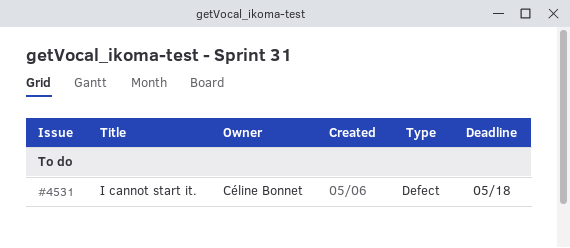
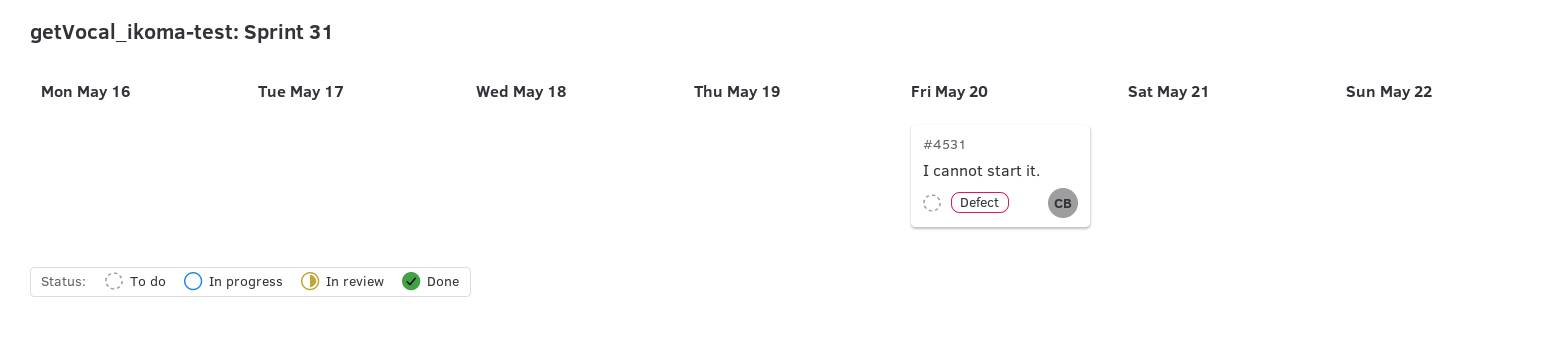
#4531, due: May 18 -> May 20

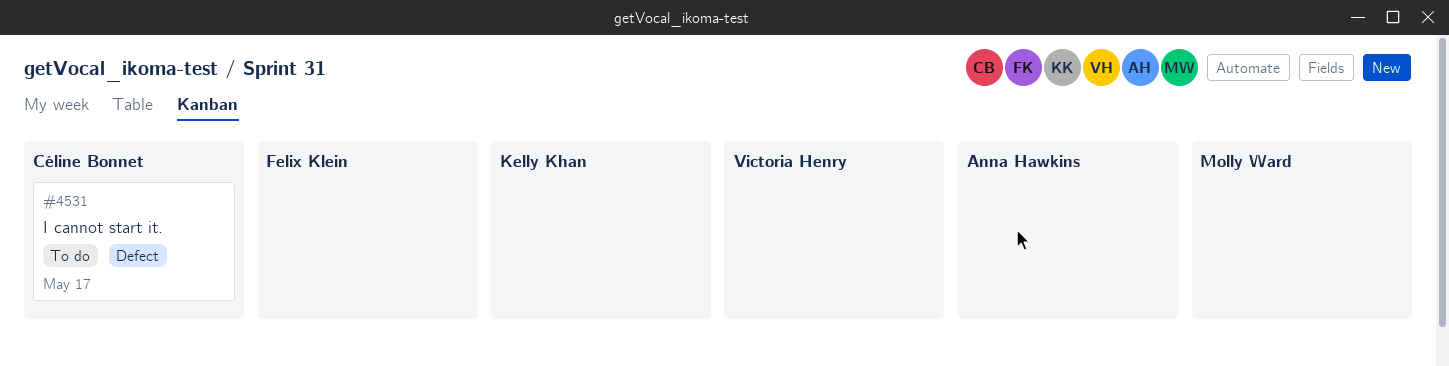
#4531, due: May 20 -> May 17

